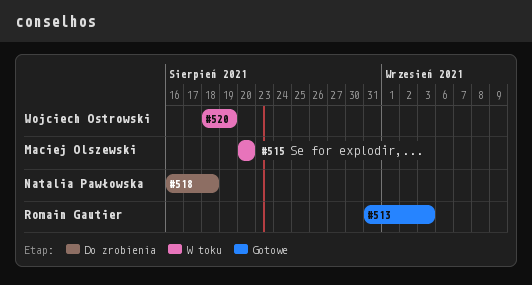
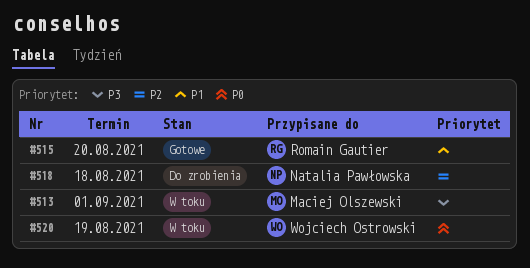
#513, status: Gotowe -> W toku
#513, owner: Romain Gautier -> Maciej Olszewski
#513, due: Sep 3 -> Sep 1
#515, status: W toku -> Gotowe
#515, owner: Maciej Olszewski -> Romain Gautier

